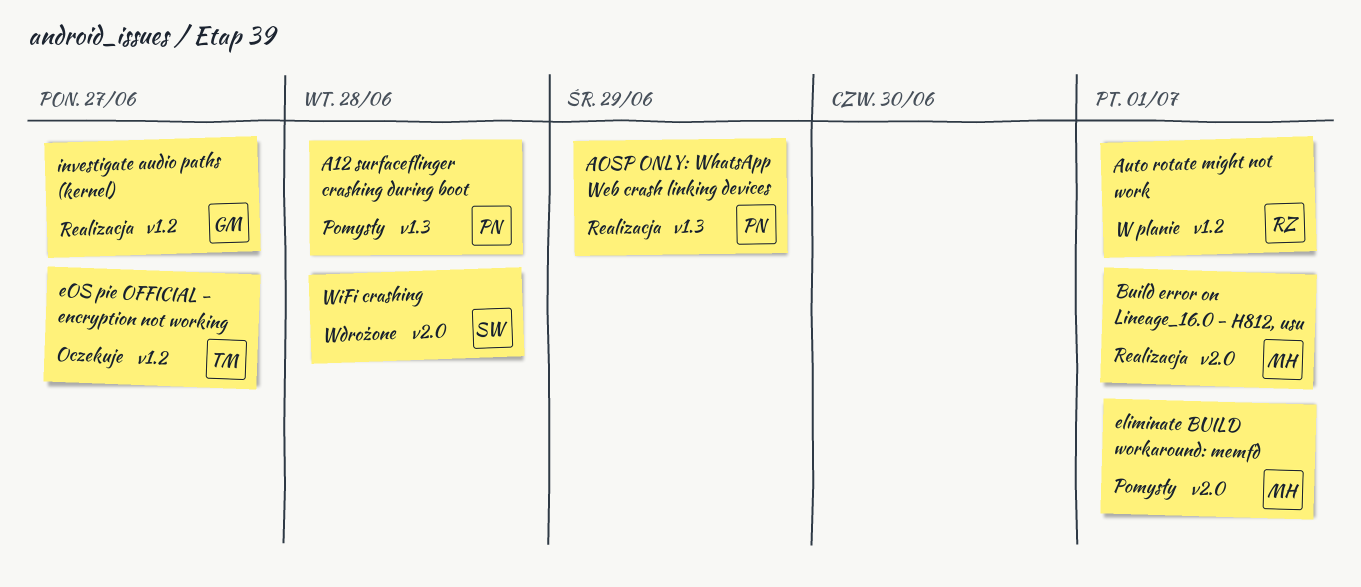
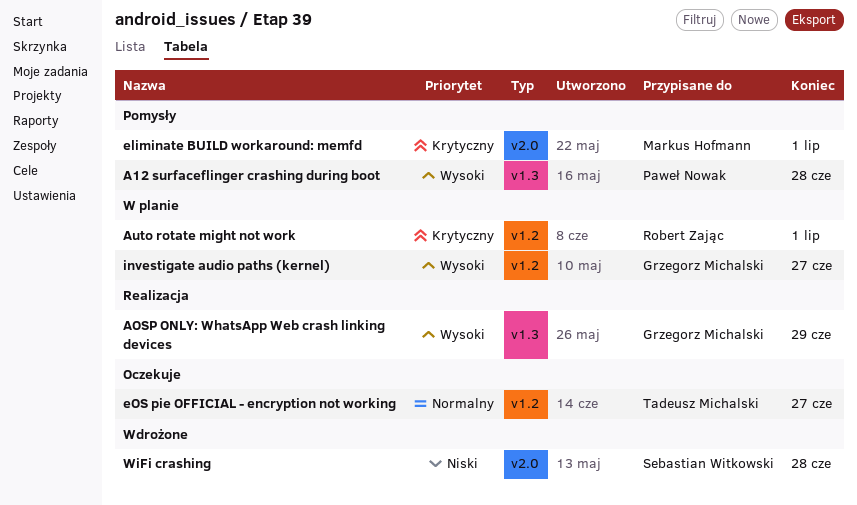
AOSP ONLY: WhatsApp Web crash linking devices, owner: Paweł Nowak -> Grzegorz Michalski
Build error on Lineage_16.0 - H812, usu: present -> none
investigate audio paths (kernel), status: Realizacja -> W planie

